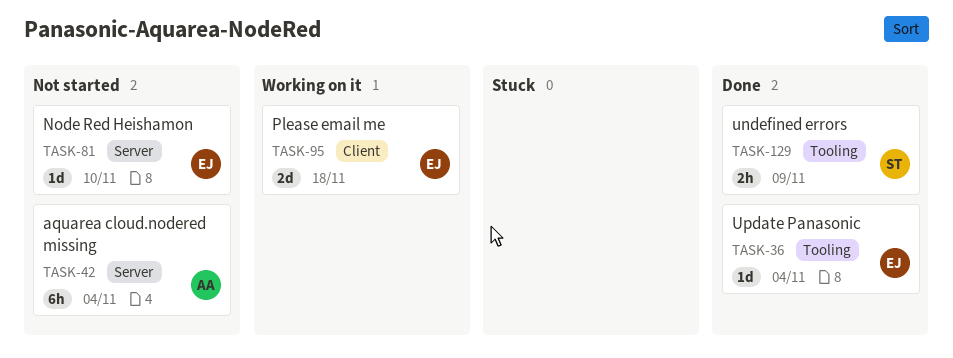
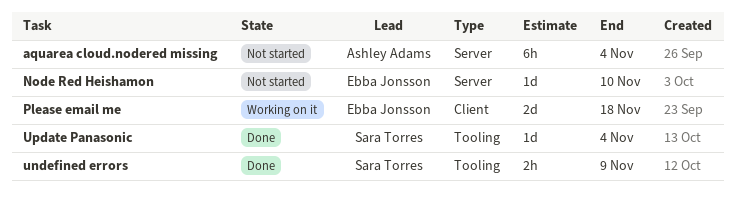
Update Panasonic, owner: Ebba Jonsson -> Sara Torres

